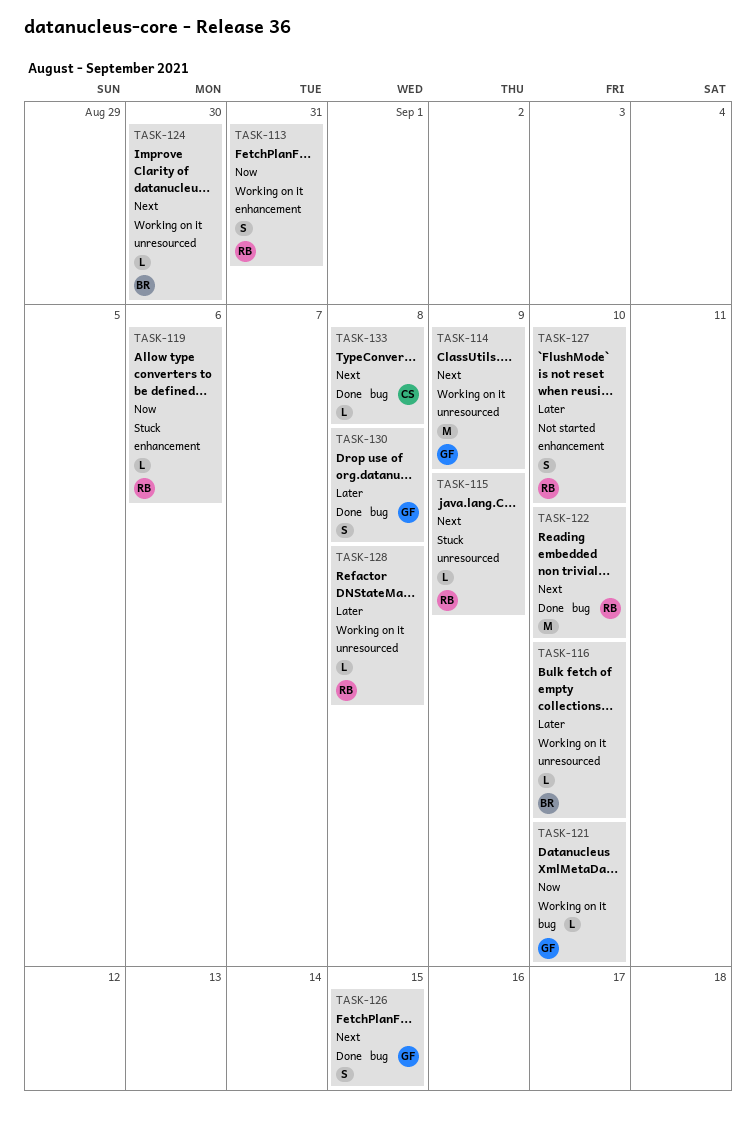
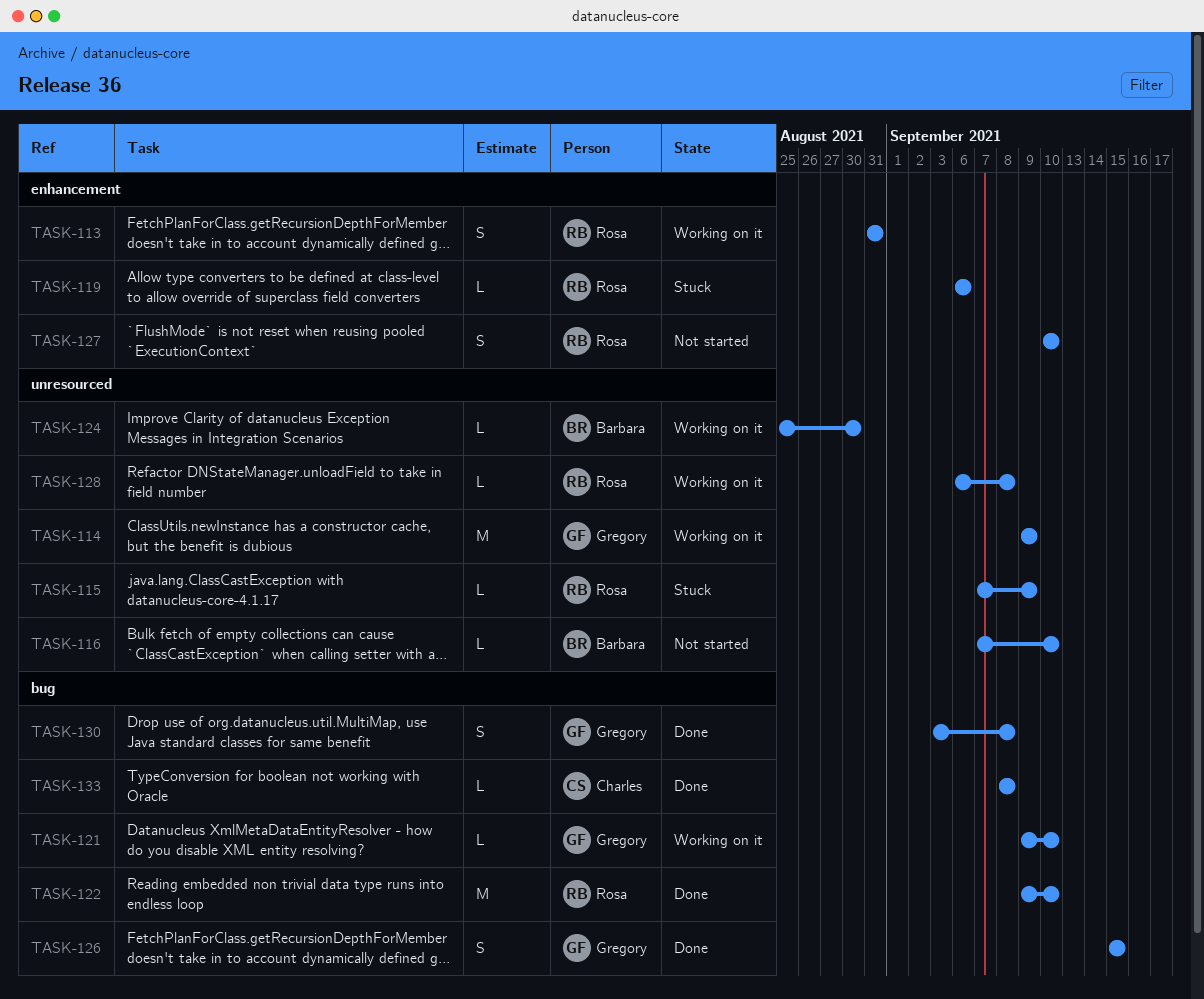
TASK-116, status: Working on it -> Not started

